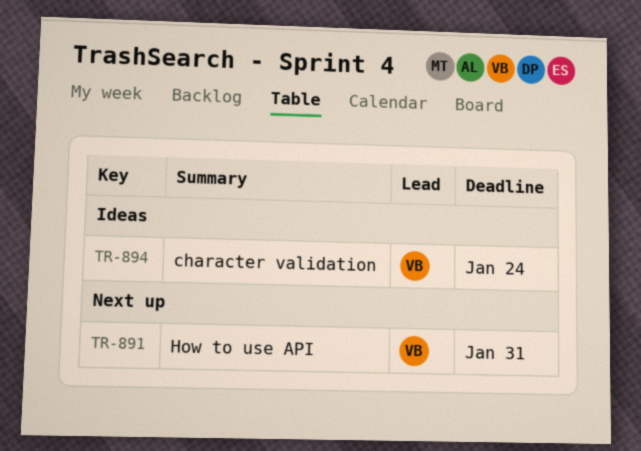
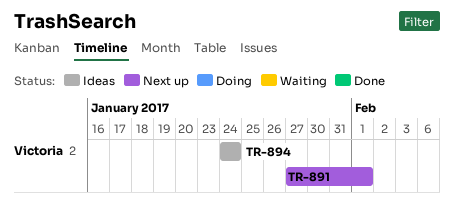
TR-891, due: Jan 31 -> Feb 1

